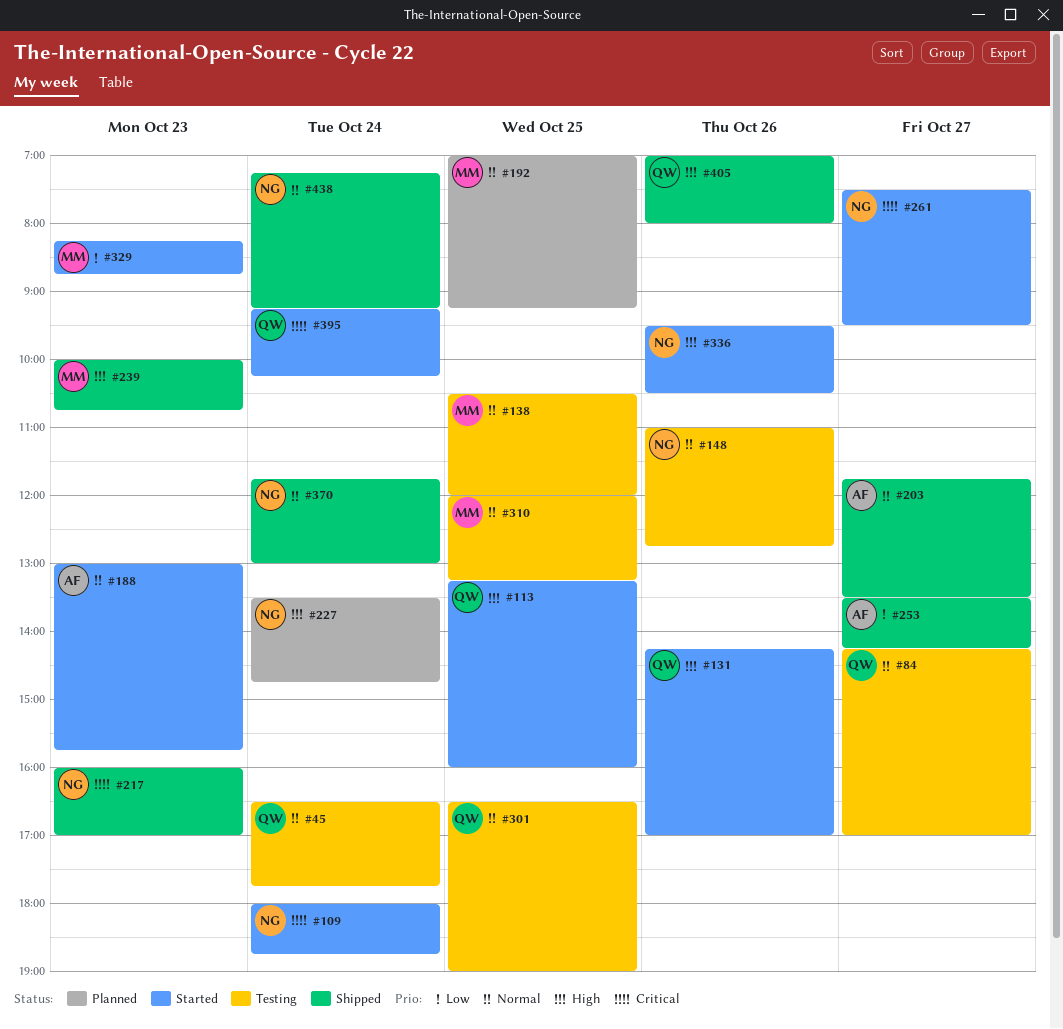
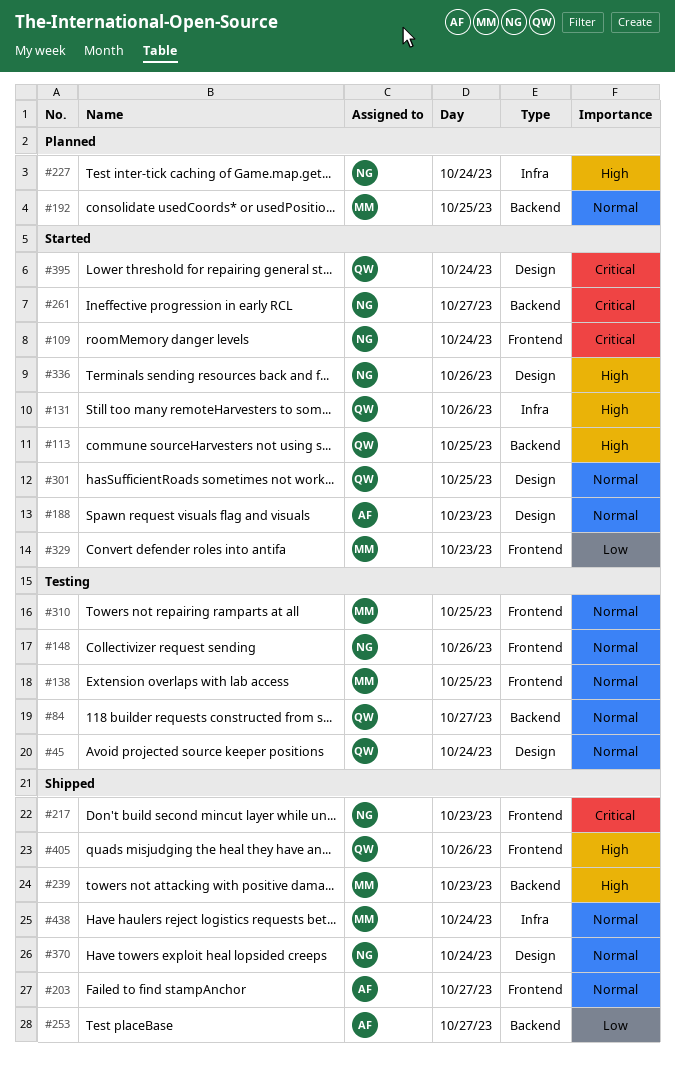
#301, status: Testing -> Started
#438, owner: NG -> MM

